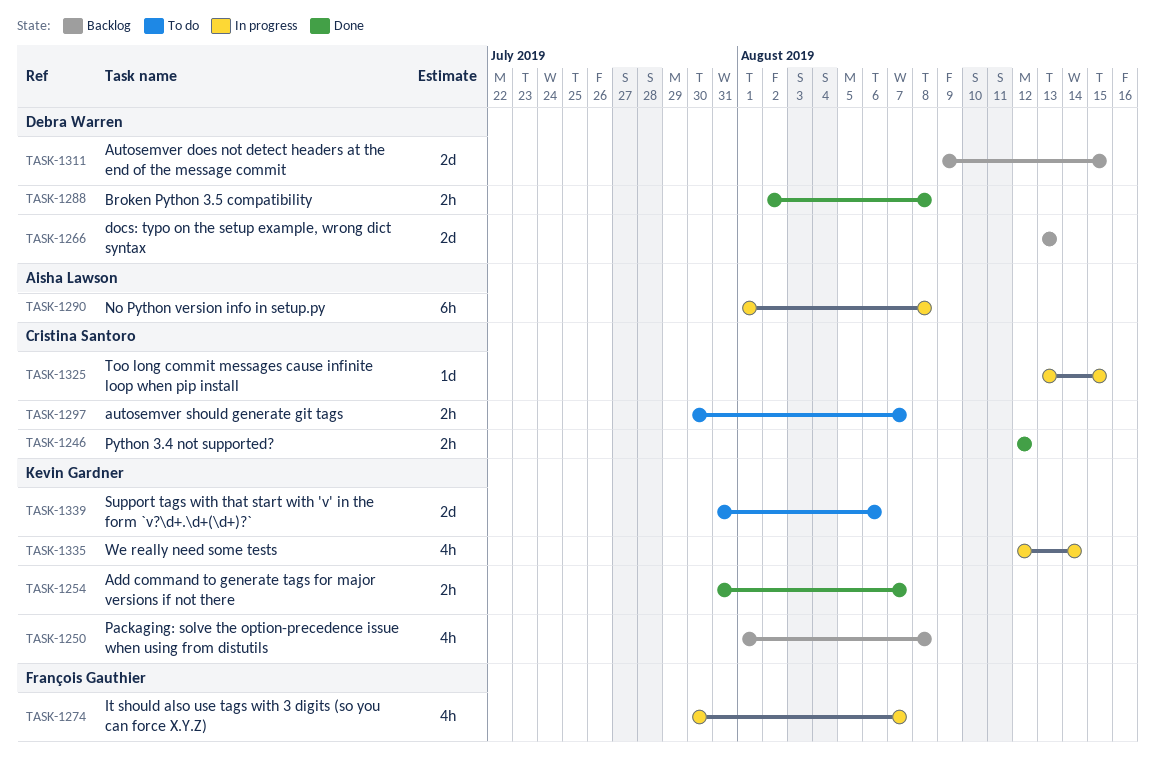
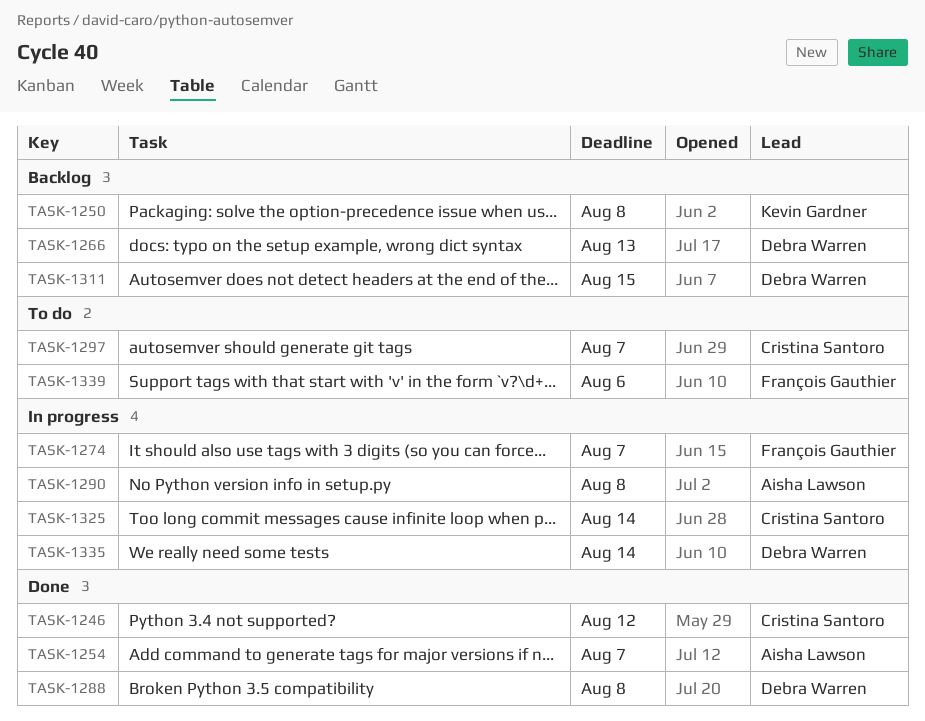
TASK-1254, owner: Kevin Gardner -> Aisha Lawson
TASK-1325, due: Aug 15 -> Aug 14
TASK-1335, owner: Kevin Gardner -> Debra Warren
TASK-1339, owner: Kevin Gardner -> François Gauthier

